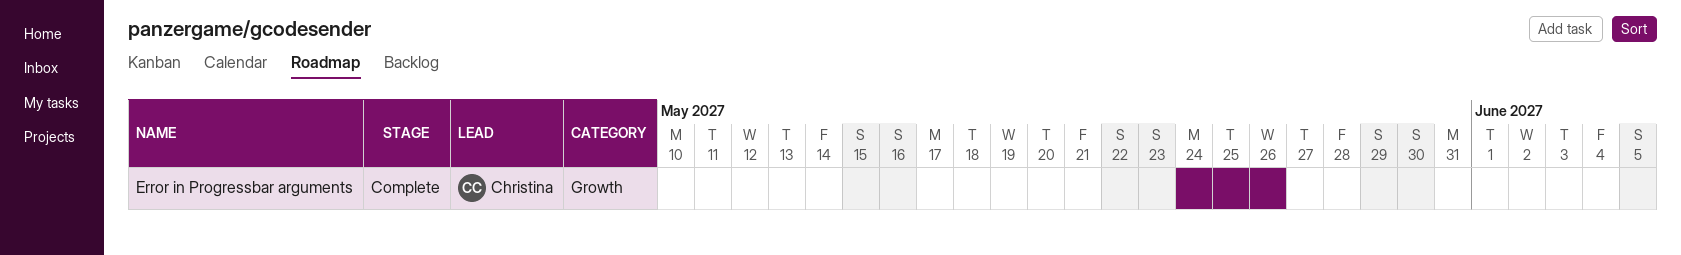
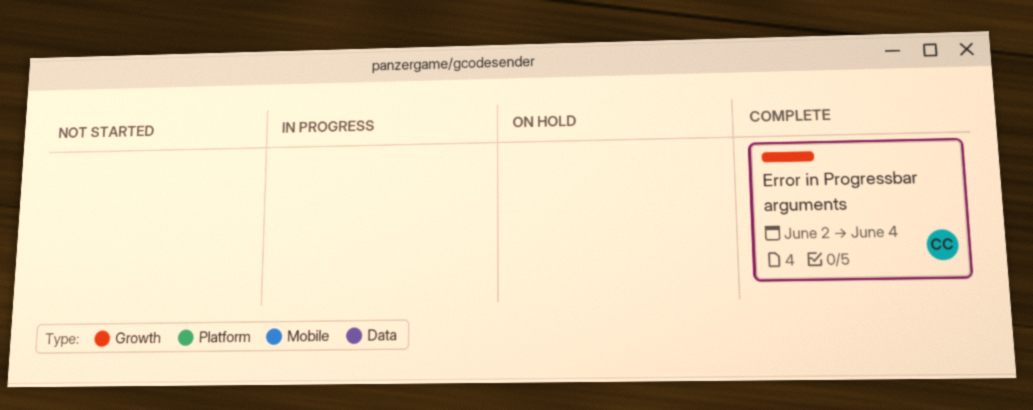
Error in Progressbar arguments, start: May 24 -> Jun 2
Error in Progressbar arguments, due: May 26 -> Jun 4

